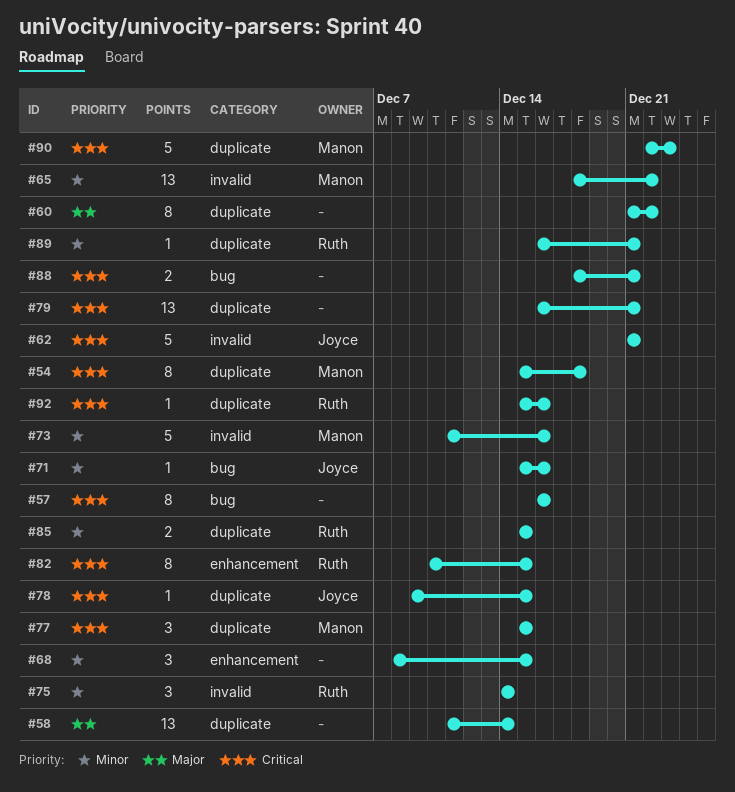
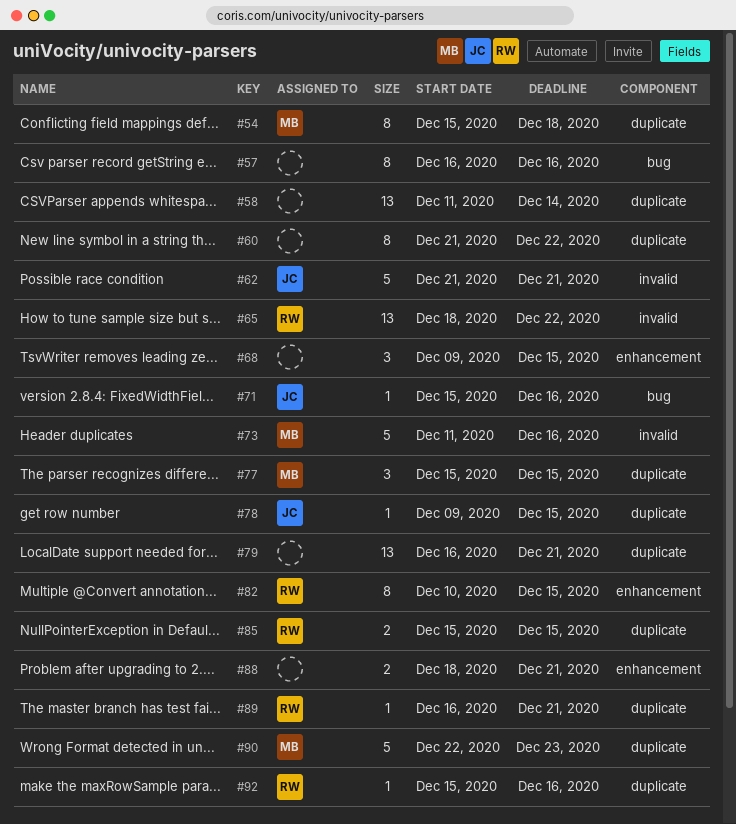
#65, owner: Manon -> Ruth
#68, start: Dec 8 -> Dec 9
#75: present -> none
#88, label: bug -> enhancement

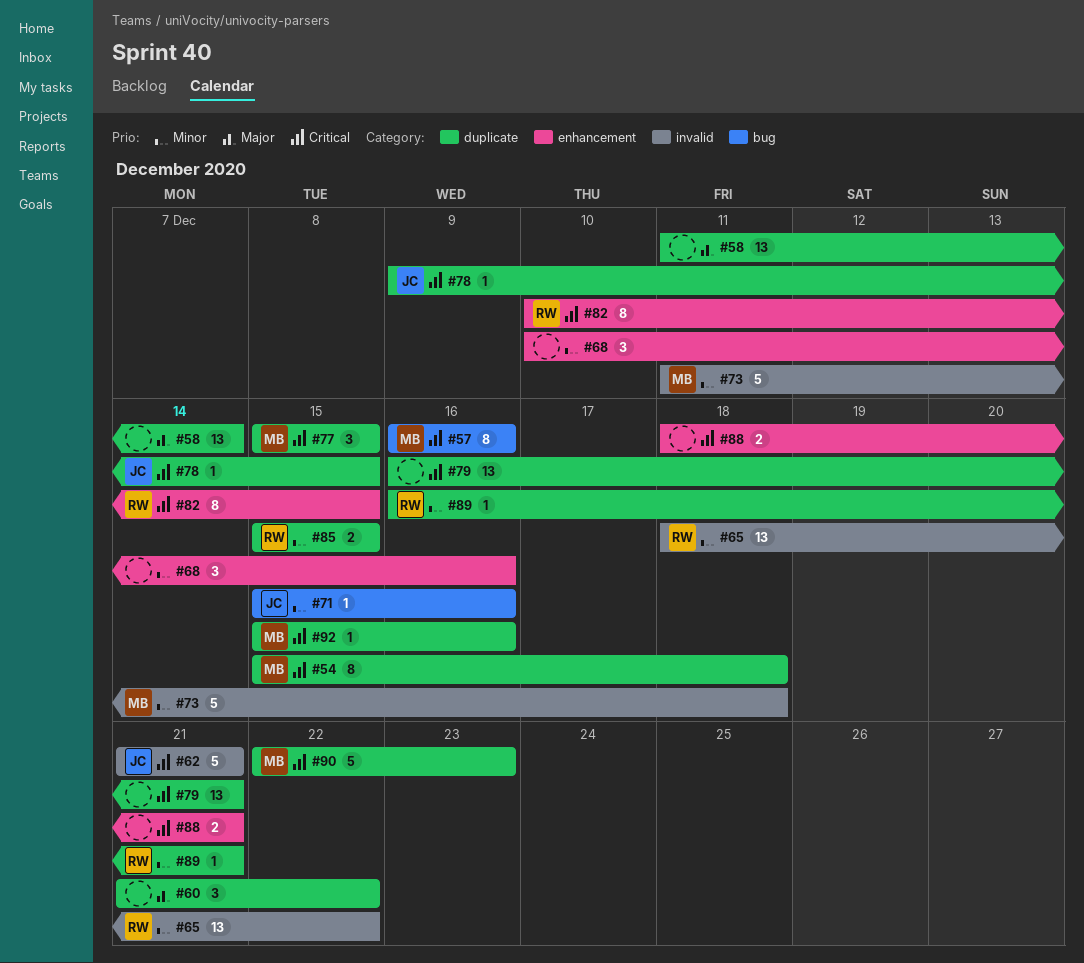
#57, owner: none -> MB
#60, estimate: 8 -> 3
#68, start: Dec 9 -> Dec 10
#68, due: Dec 15 -> Dec 16
#73, due: Dec 16 -> Dec 18
#92, owner: RW -> MB

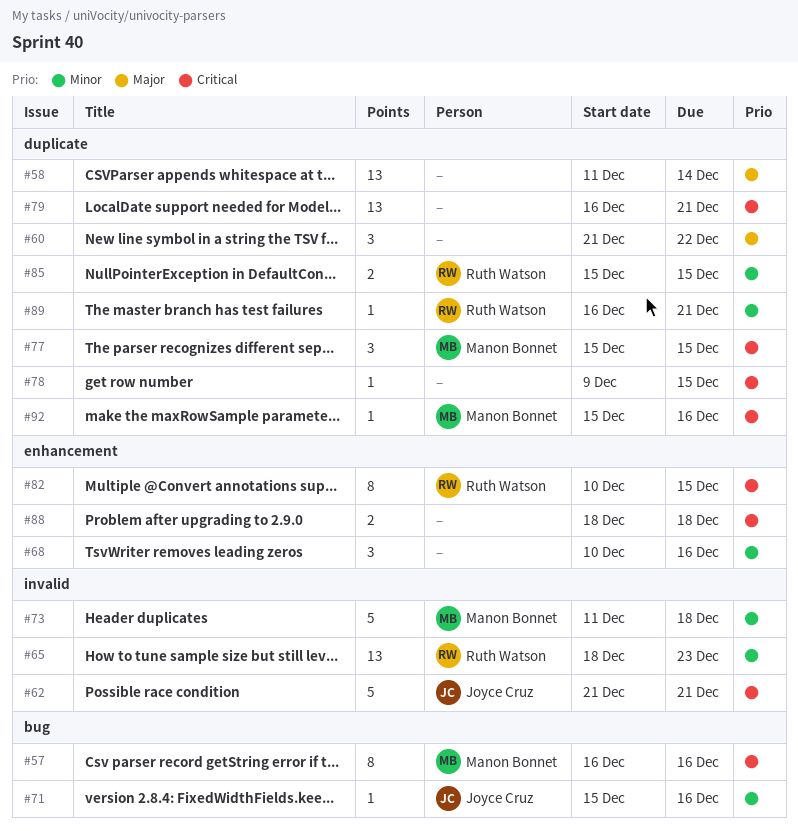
#54: present -> none
#65, due: Dec 22 -> Dec 23
#78, owner: Joyce Cruz -> none
#88, due: Dec 21 -> Dec 18
#90: present -> none

